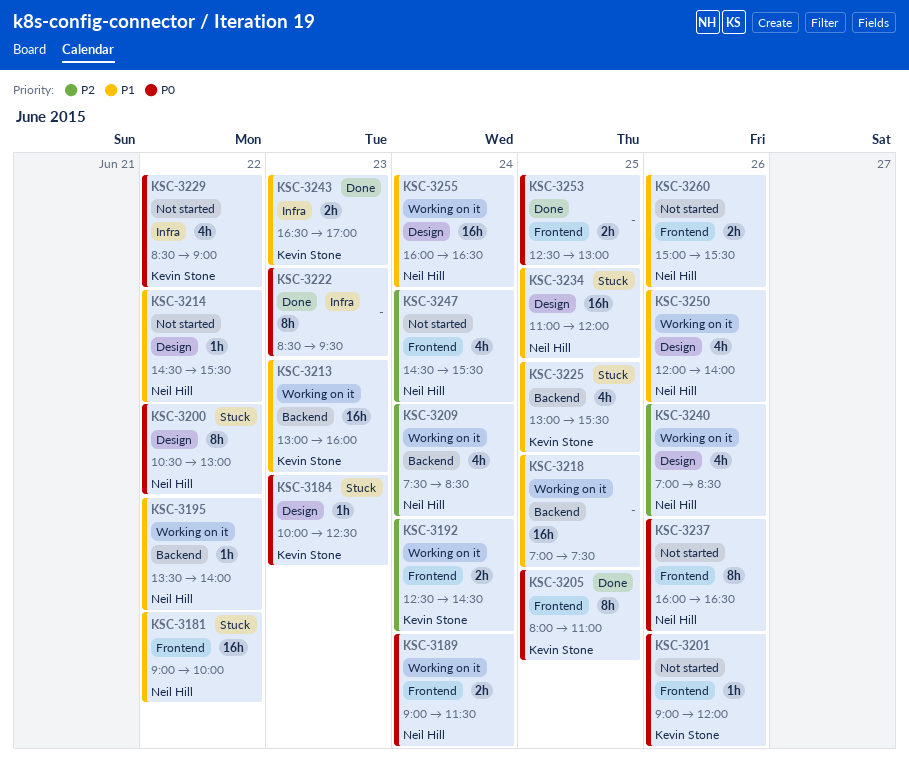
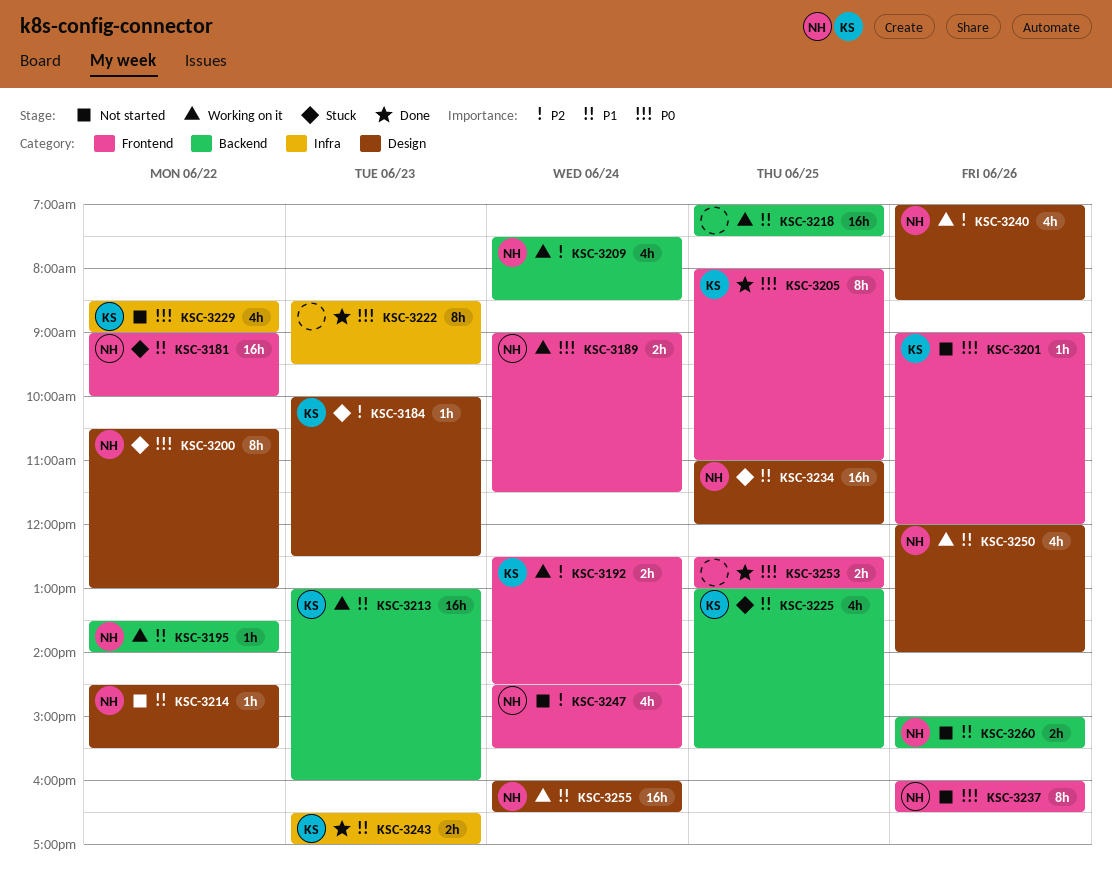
KSC-3184, priority: P0 -> P2
KSC-3260, label: Frontend -> Backend

